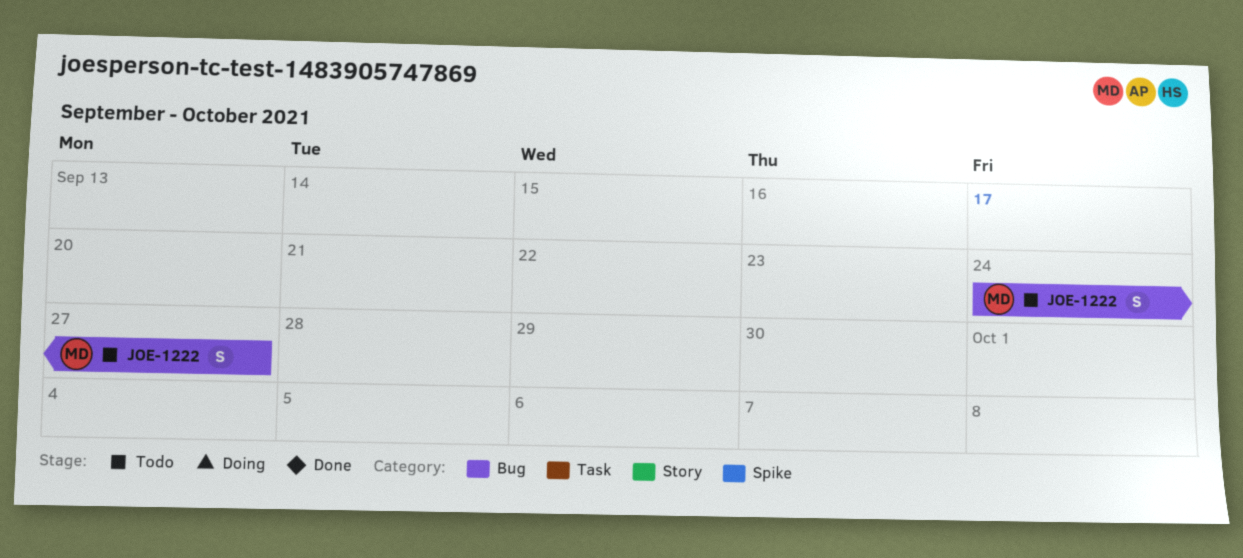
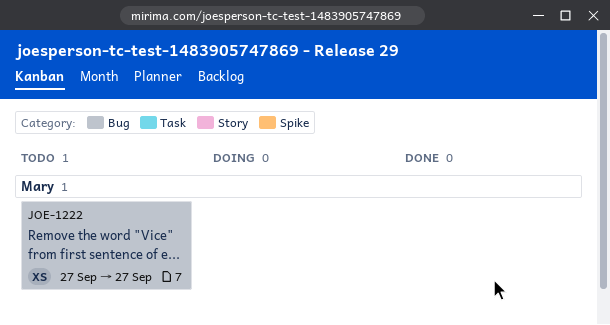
JOE-1222, estimate: S -> XS
JOE-1222, start: Sep 24 -> Sep 27

